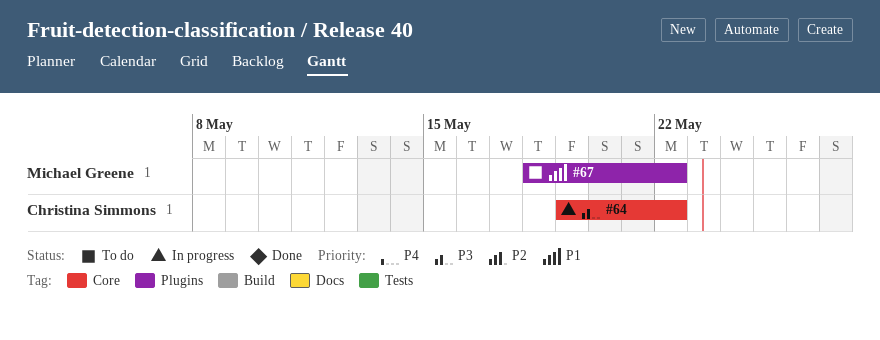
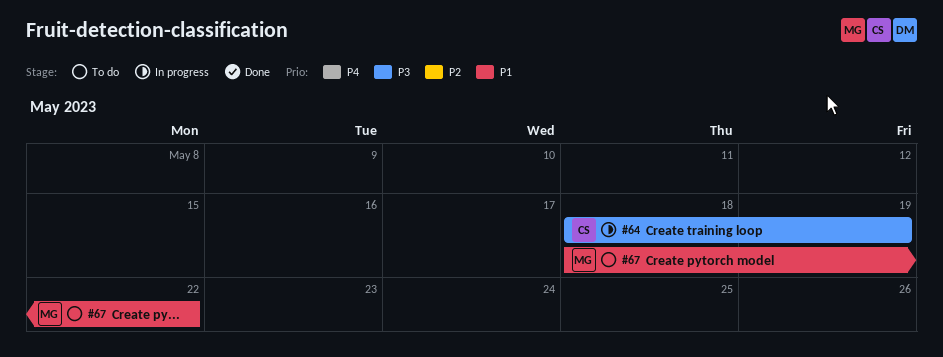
#64, start: May 19 -> May 18
#64, due: May 22 -> May 19

